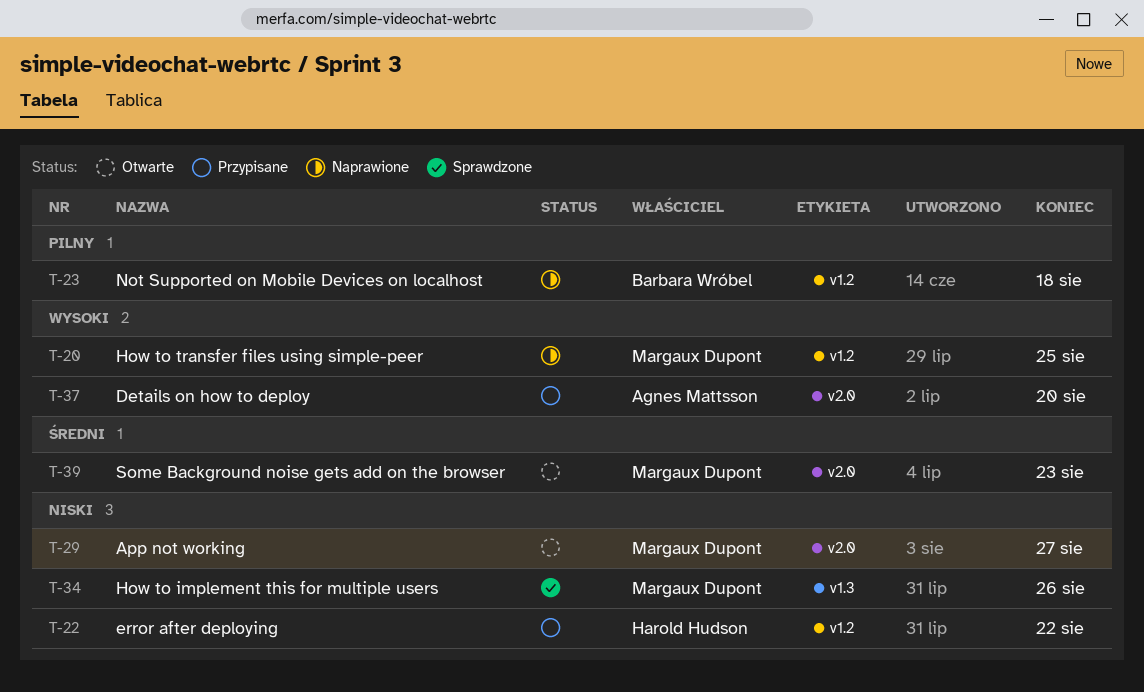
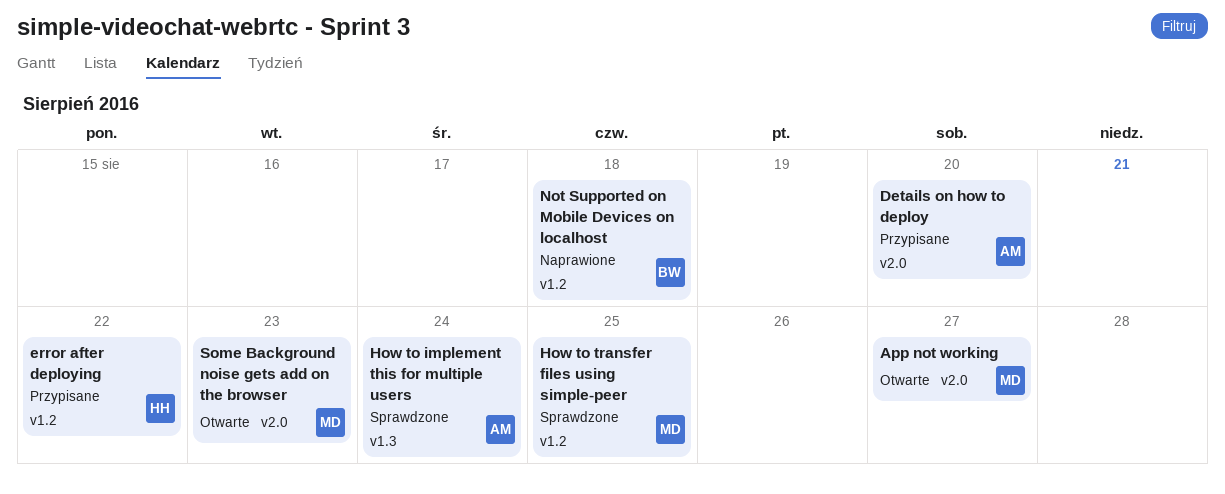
How to implement this for multiple users, owner: Margaux Dupont -> Agnes Mattsson
How to implement this for multiple users, due: Aug 26 -> Aug 24
How to transfer files using simple-peer, status: Naprawione -> Sprawdzone

